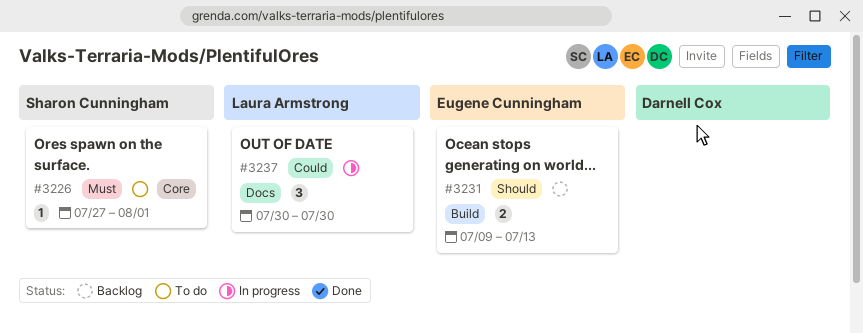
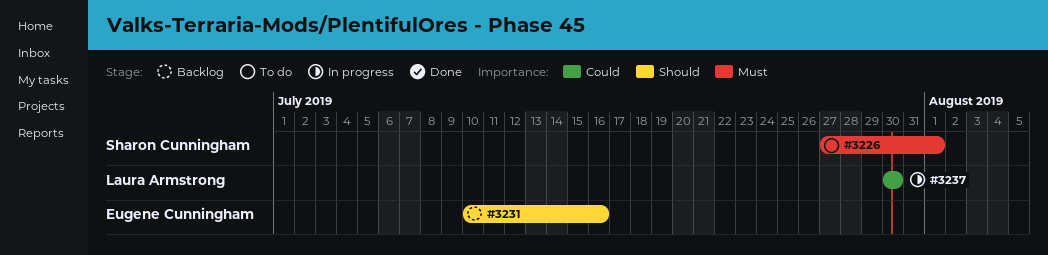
#3231, start: Jul 9 -> Jul 10
#3231, due: Jul 13 -> Jul 16

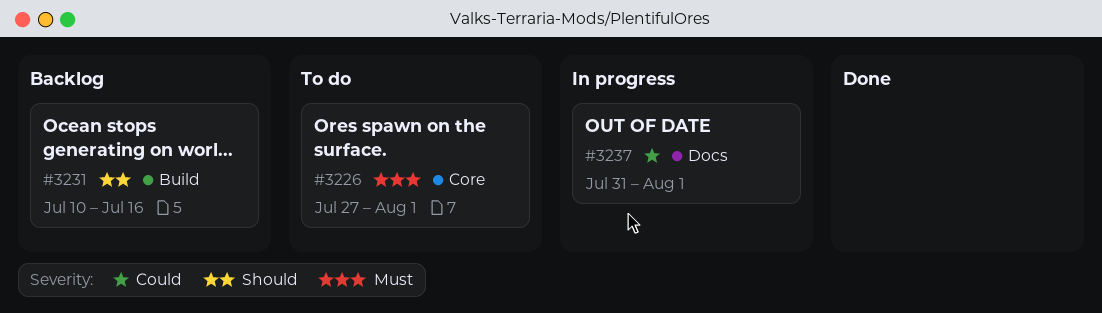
#3237, start: Jul 30 -> Jul 31
#3237, due: Jul 30 -> Aug 1

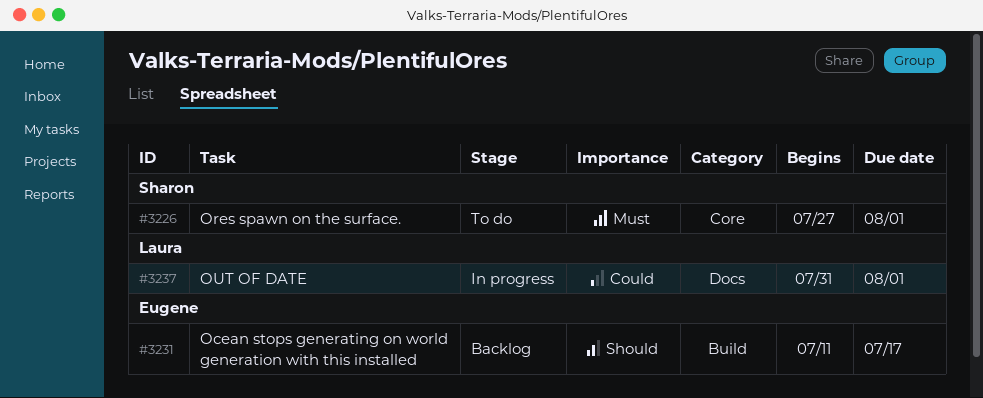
#3231, start: Jul 10 -> Jul 11
#3231, due: Jul 16 -> Jul 17

